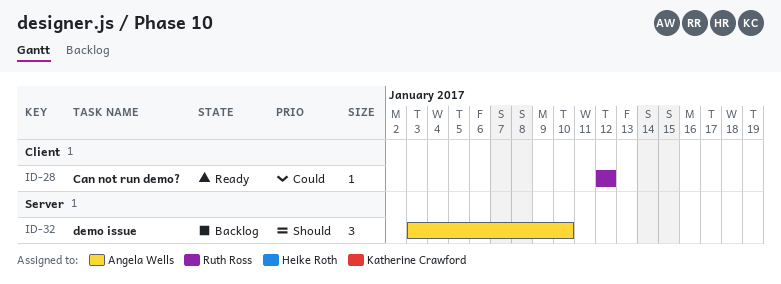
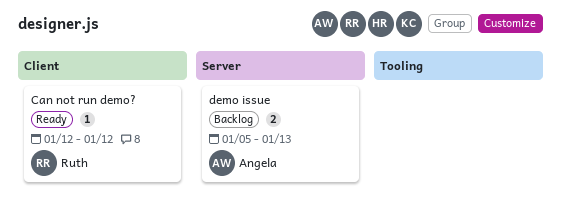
demo issue, estimate: 3 -> 2
demo issue, start: Jan 3 -> Jan 5
demo issue, due: Jan 10 -> Jan 13

